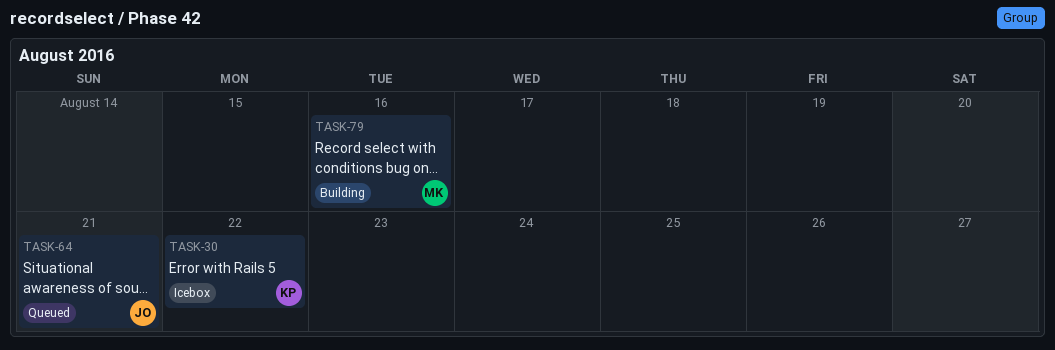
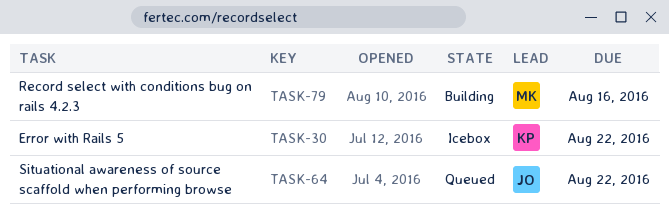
TASK-64, due: Aug 21 -> Aug 22

